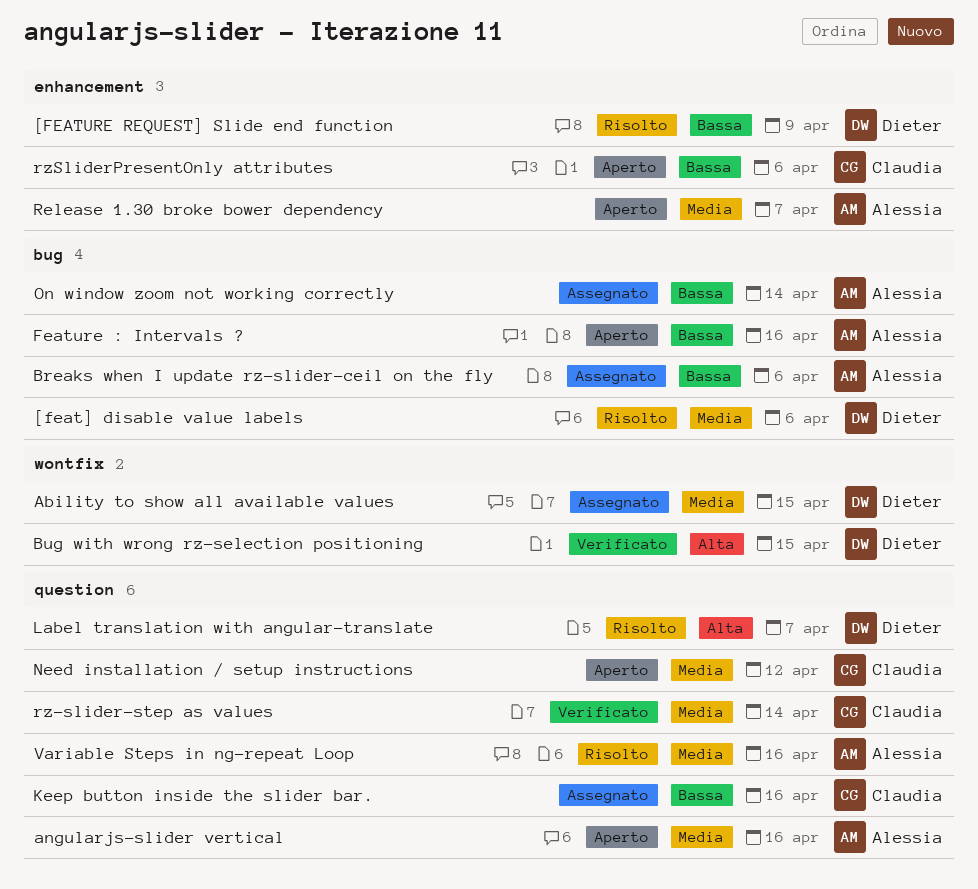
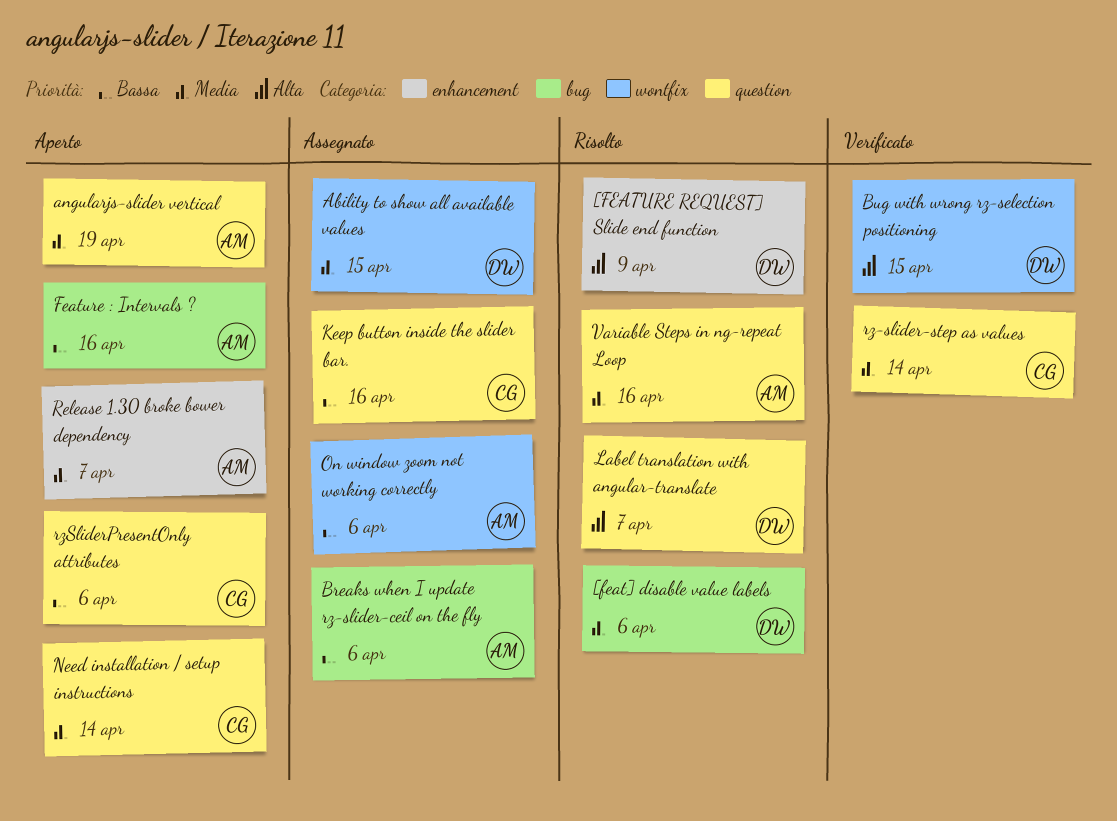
[FEATURE REQUEST] Slide end function, priority: Bassa -> Alta
angularjs-slider vertical, due: Apr 16 -> Apr 19
Need installation / setup instructions, due: Apr 12 -> Apr 14
On window zoom not working correctly, label: bug -> wontfix
On window zoom not working correctly, due: Apr 14 -> Apr 6
rzSliderPresentOnly attributes, label: enhancement -> question

